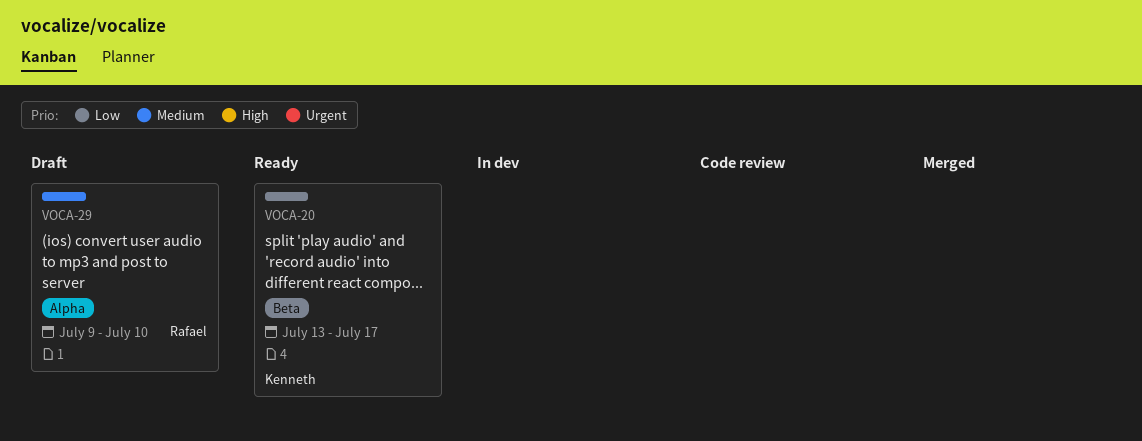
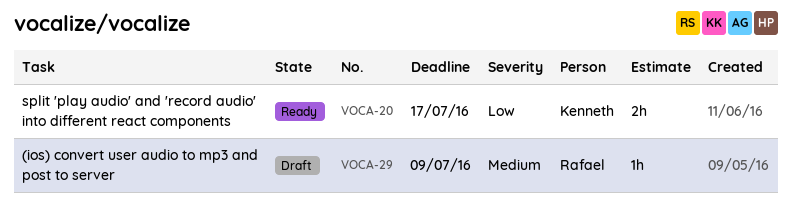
VOCA-29, due: Jul 10 -> Jul 9

